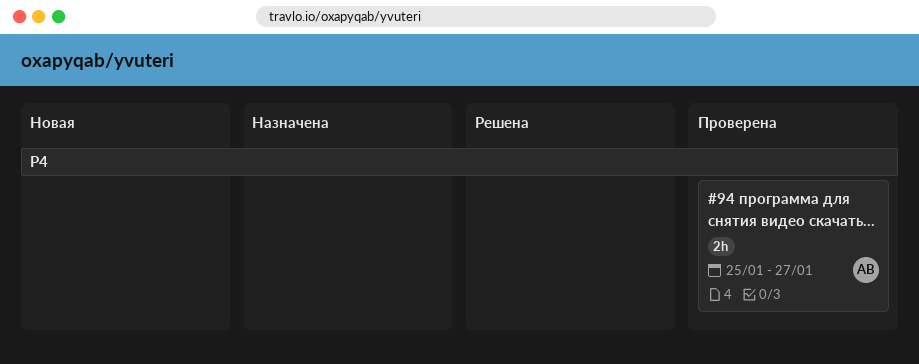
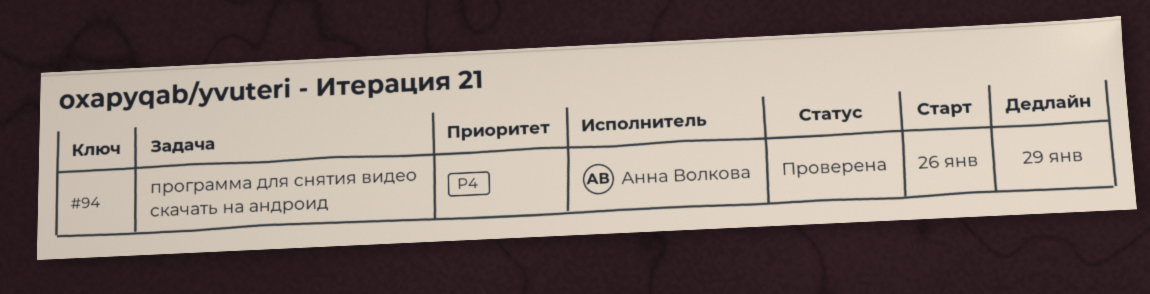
#94, start: Jan 25 -> Jan 26
#94, due: Jan 27 -> Jan 29

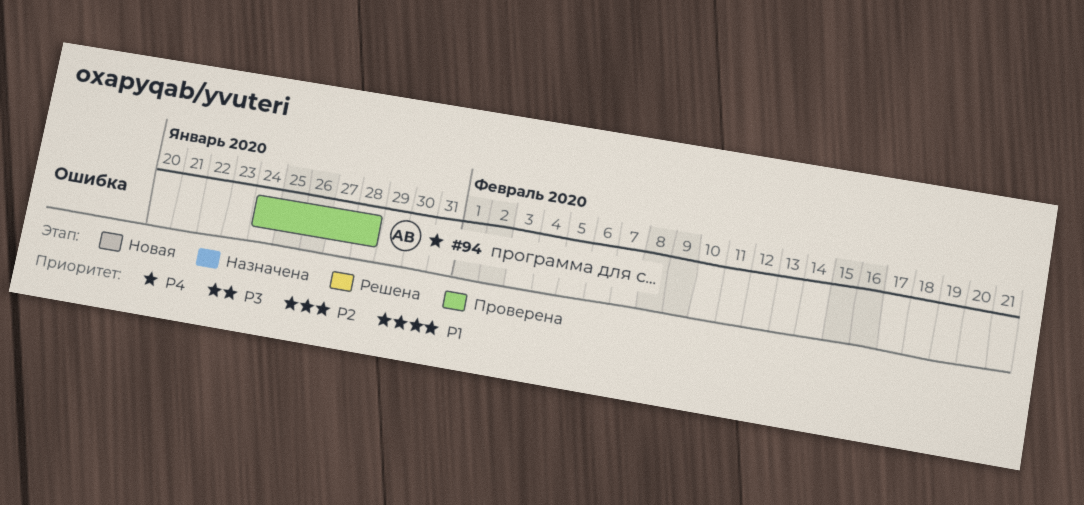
#94, start: Jan 26 -> Jan 24
#94, due: Jan 29 -> Jan 28

